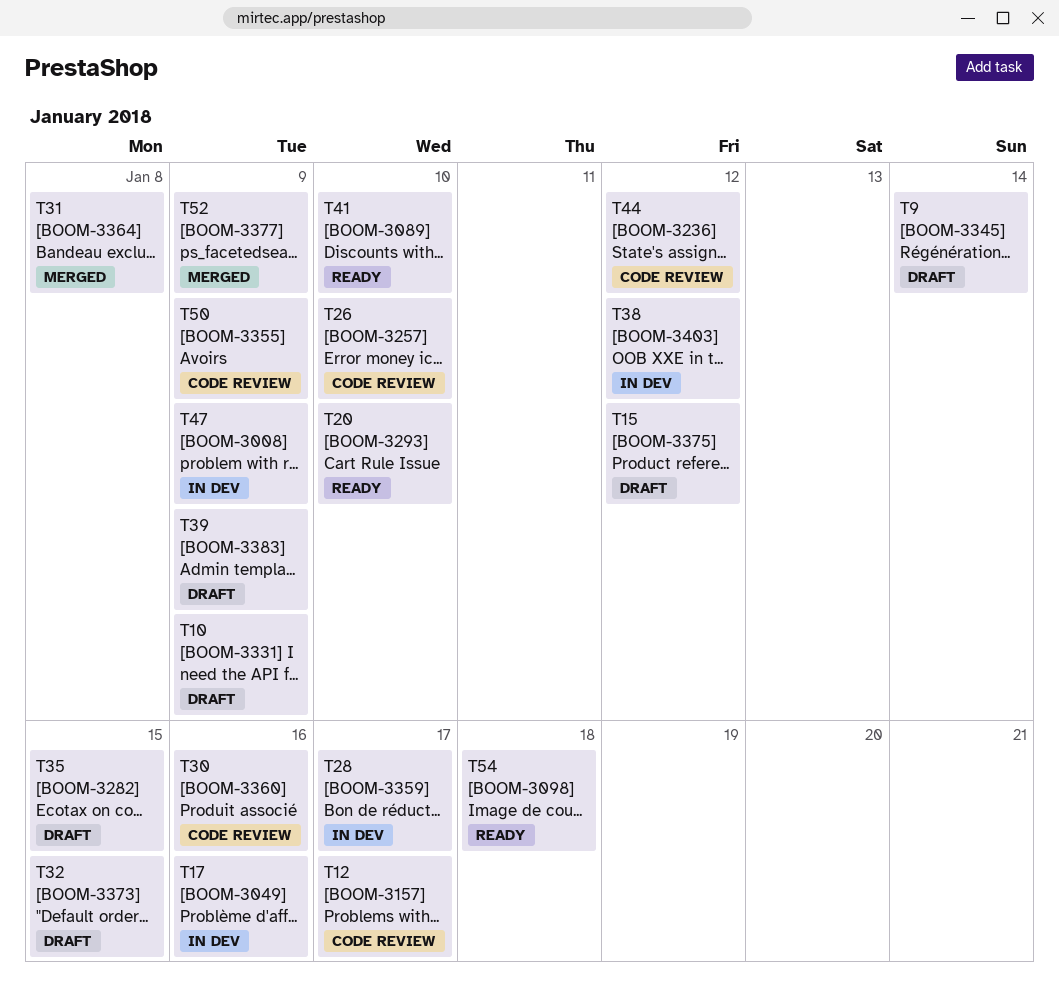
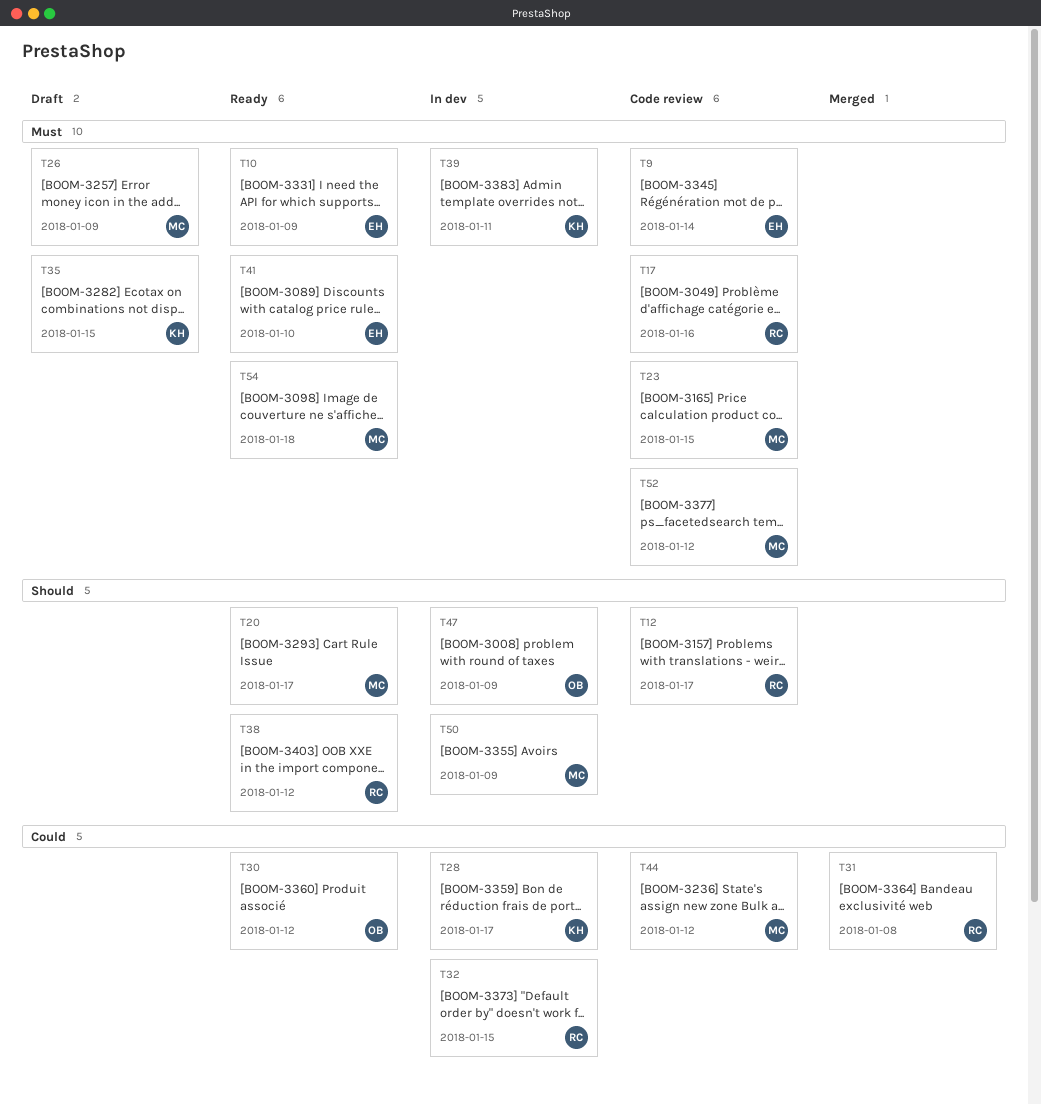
T9, status: Draft -> Code review
T10, status: Draft -> Ready
T15: present -> none
T17, status: In dev -> Code review
T20, due: Jan 10 -> Jan 17
T23: none -> present
T26, status: Code review -> Draft
T26, due: Jan 10 -> Jan 9
T30, status: Code review -> Ready
T30, due: Jan 16 -> Jan 12
T32, status: Draft -> In dev
T38, status: In dev -> Ready
T39, status: Draft -> In dev
T39, due: Jan 9 -> Jan 11
T50, status: Code review -> In dev
T52, status: Merged -> Code review
T52, due: Jan 9 -> Jan 12

